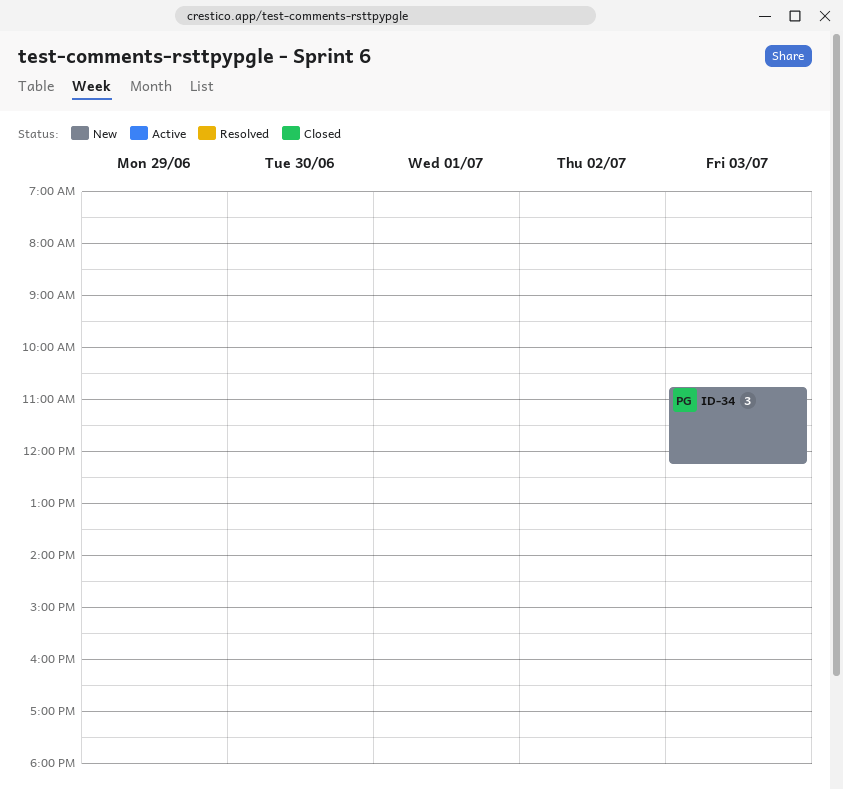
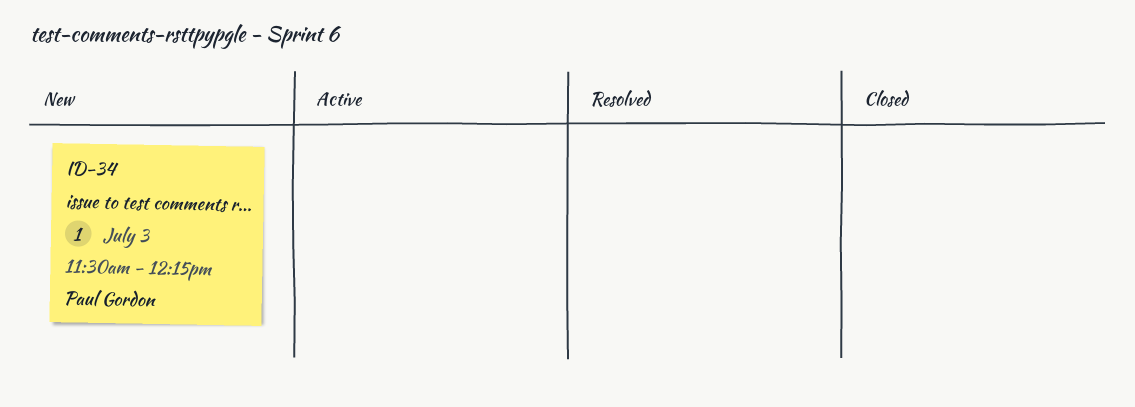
ID-34, estimate: 3 -> 1
ID-34, begins: 10:45 -> 11:30

